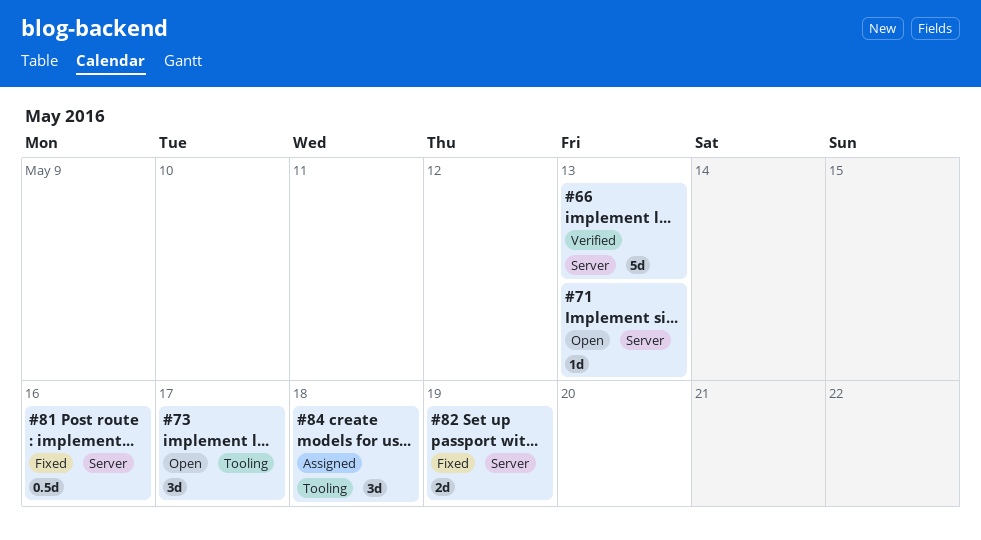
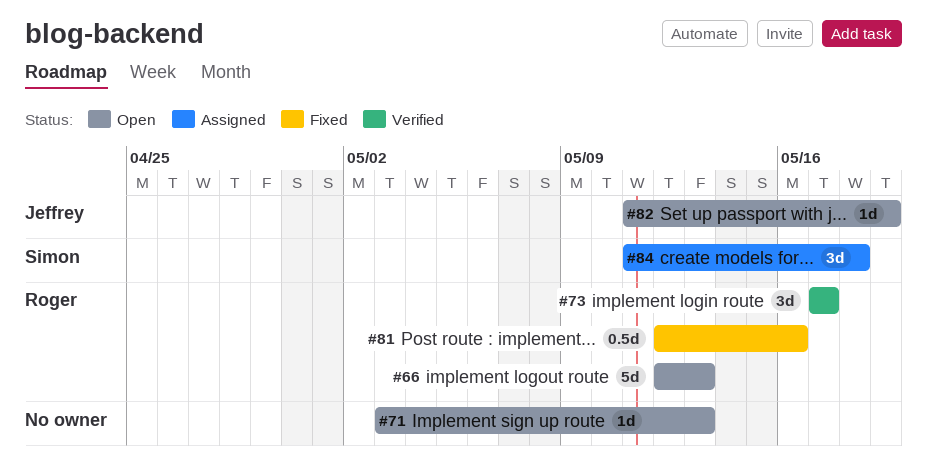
#66, status: Verified -> Open
#73, status: Open -> Verified
#82, status: Fixed -> Open
#82, estimate: 2d -> 1d

